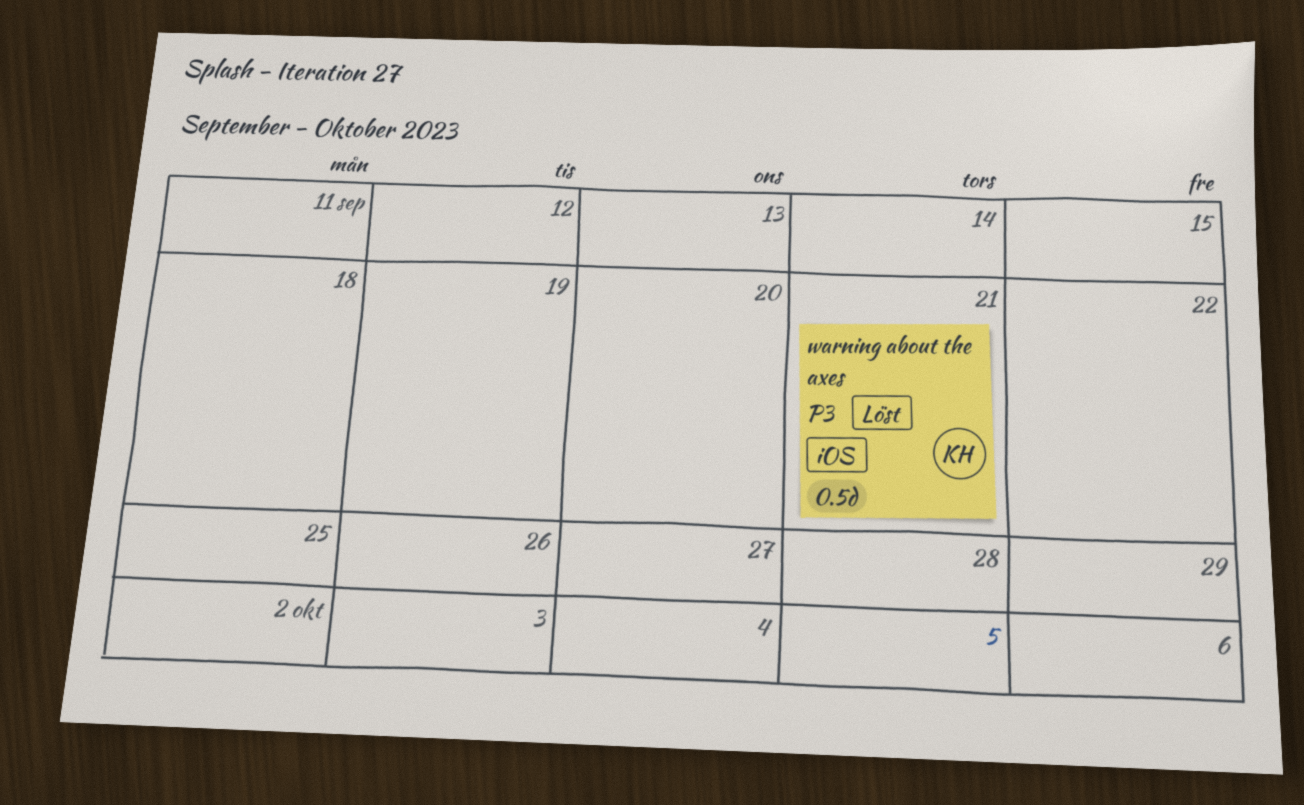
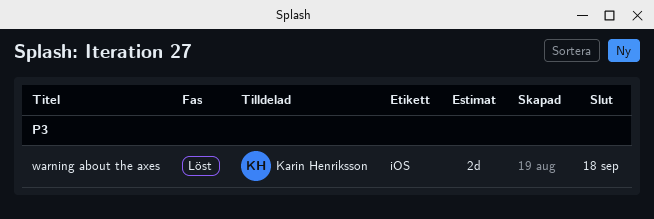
warning about the axes, estimate: 0.5d -> 2d
warning about the axes, due: Sep 21 -> Sep 18

